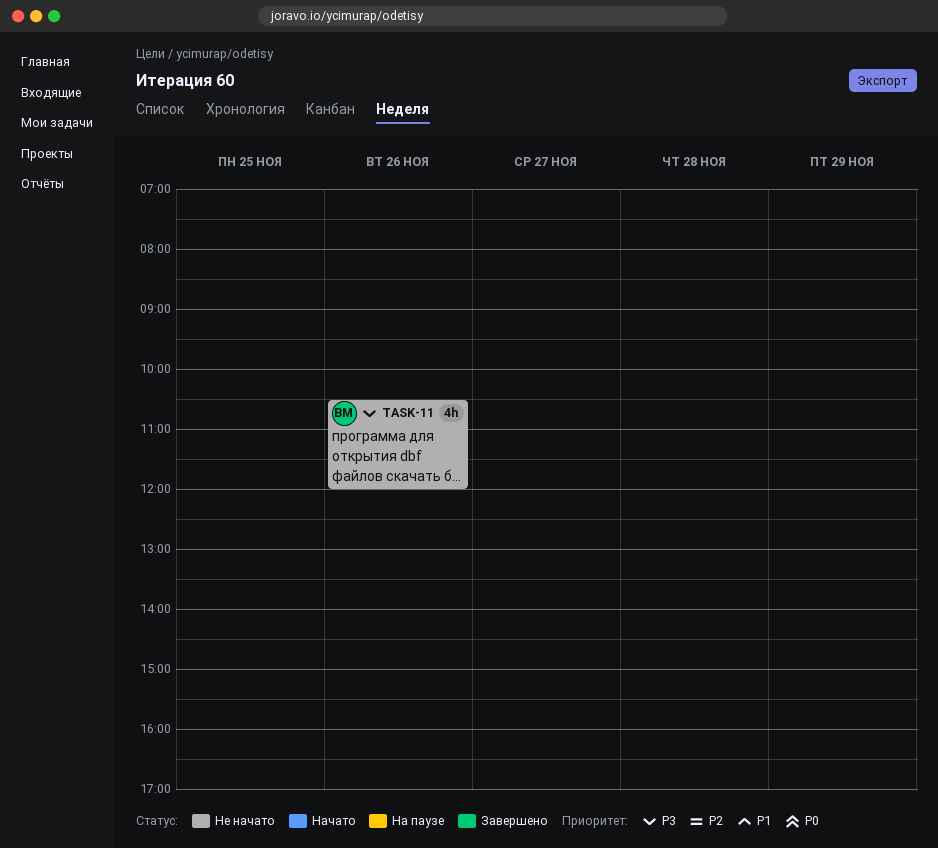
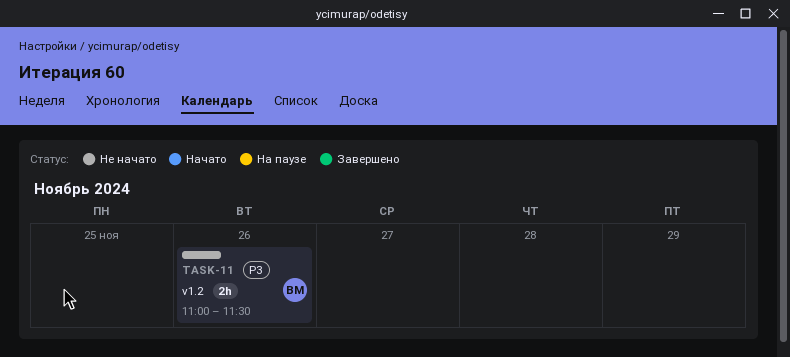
TASK-11, estimate: 4h -> 2h
TASK-11, begins: 10:30 -> 11:00
TASK-11, ends: 12:00 -> 11:30

